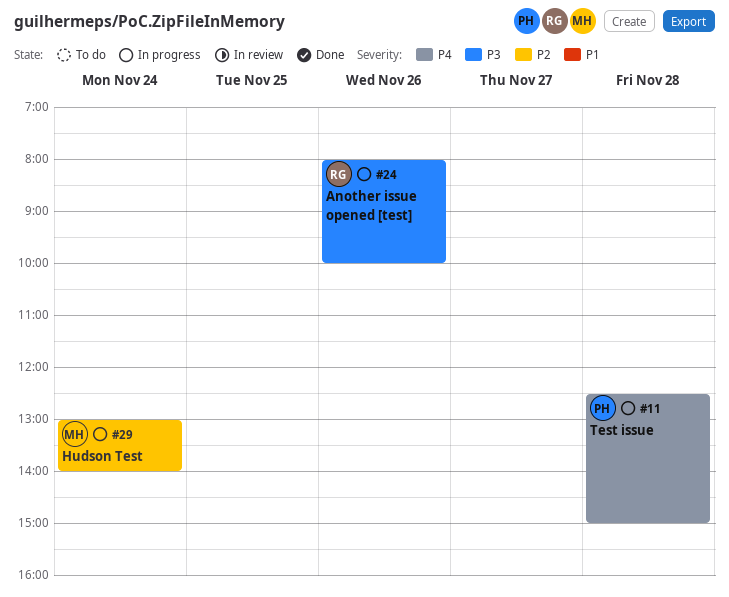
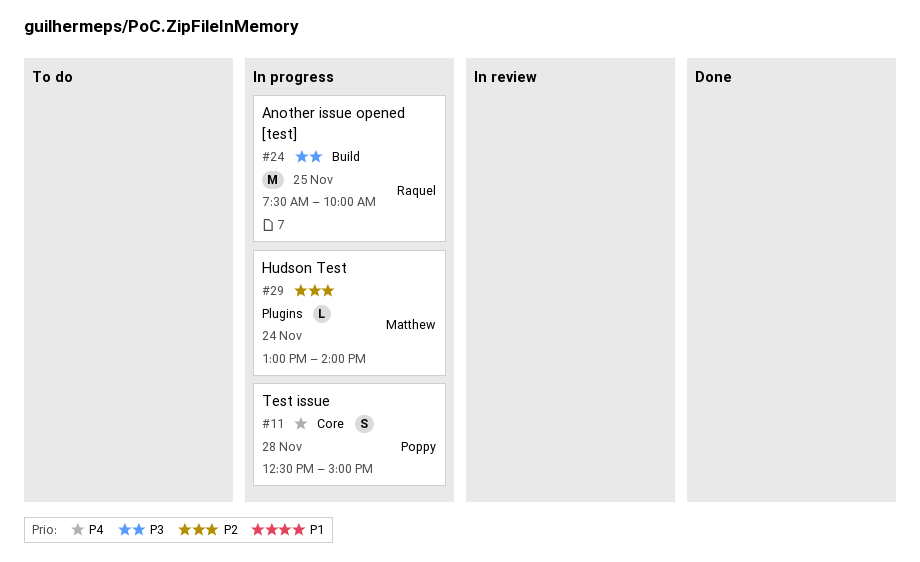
#24, day: Nov 26 -> Nov 25
#24, begins: 08:00 -> 07:30

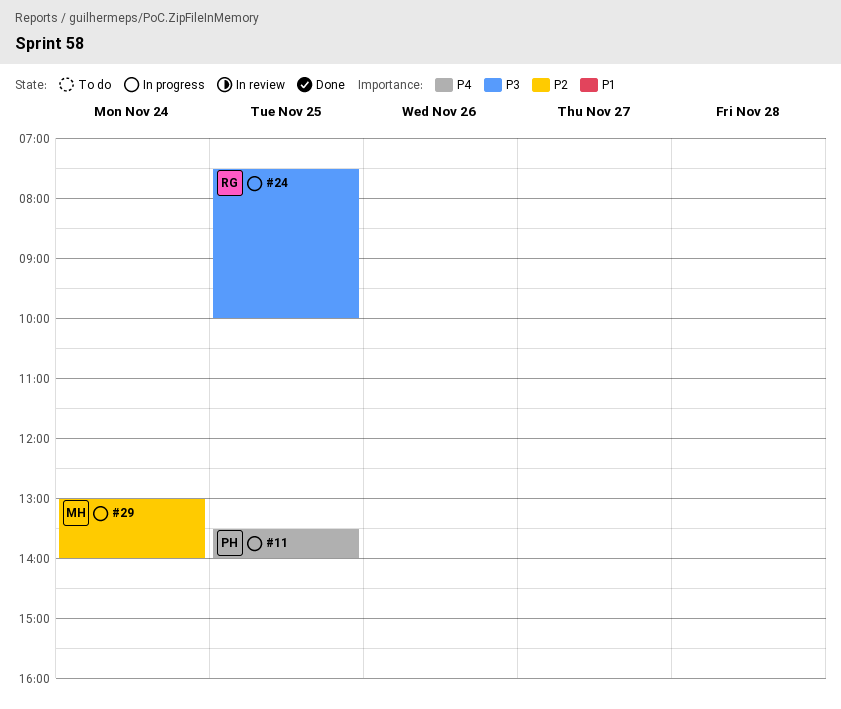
#11, day: Nov 28 -> Nov 25
#11, begins: 12:30 -> 13:30
#11, ends: 15:00 -> 14:00

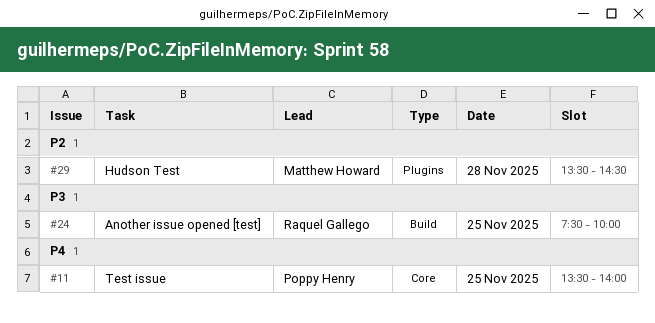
#29, day: Nov 24 -> Nov 28
#29, begins: 13:00 -> 13:30
#29, ends: 14:00 -> 14:30

